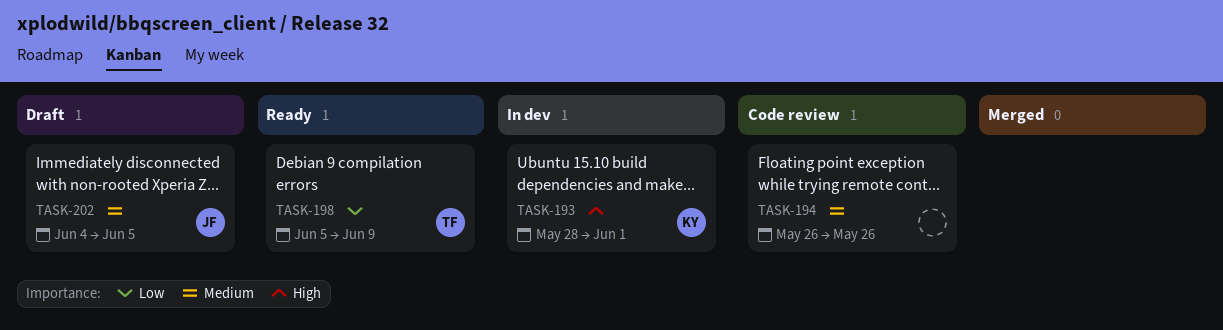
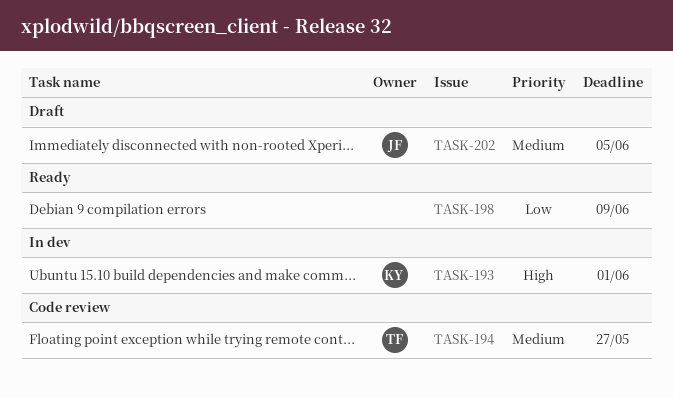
TASK-194, owner: none -> TF
TASK-194, due: May 26 -> May 27
TASK-198, owner: TF -> none

